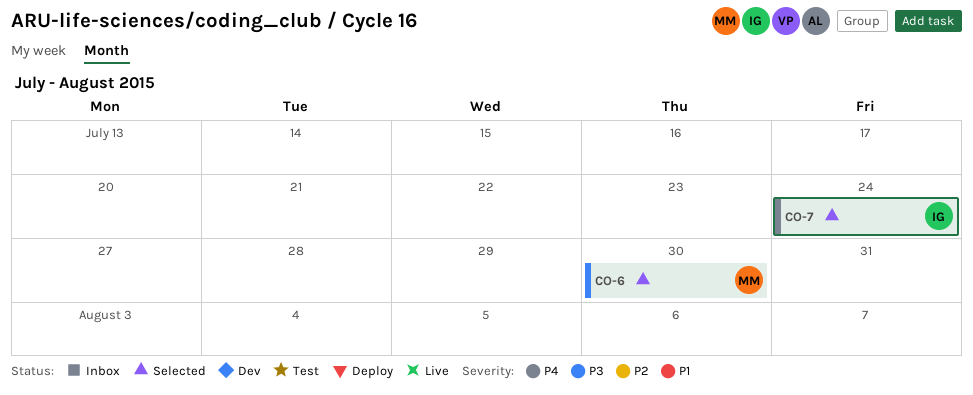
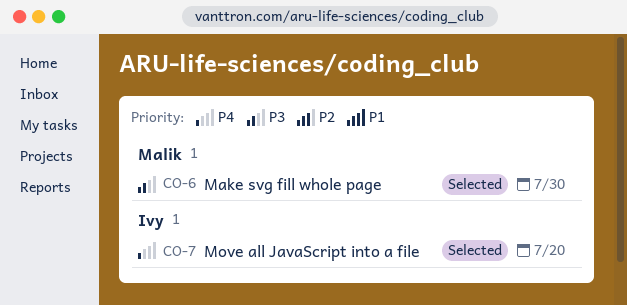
CO-7, due: Jul 24 -> Jul 20

